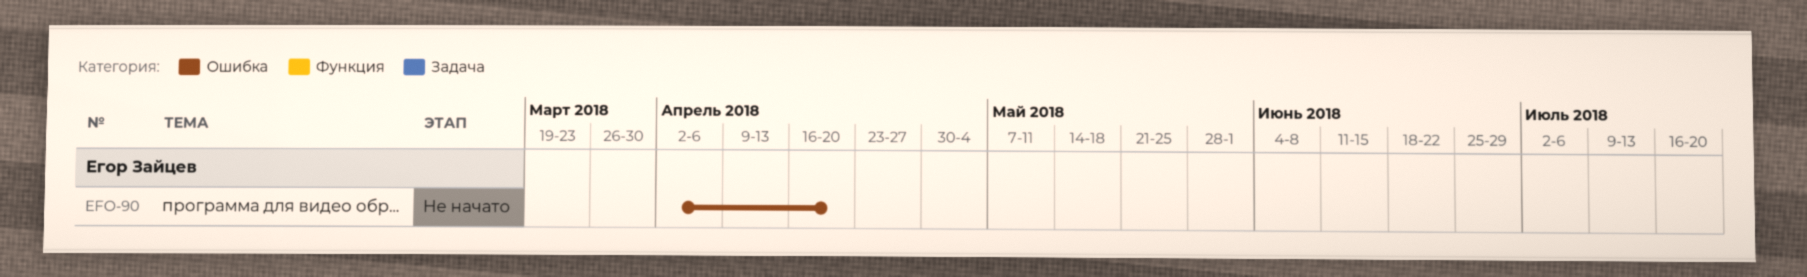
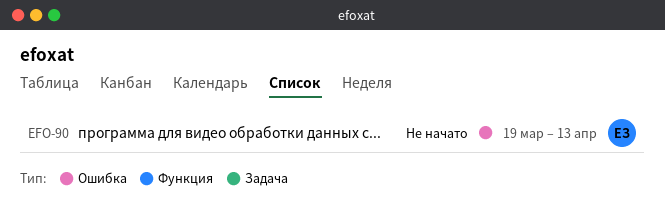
EFO-90, start: Apr 2 -> Mar 19
EFO-90, due: Apr 20 -> Apr 13

